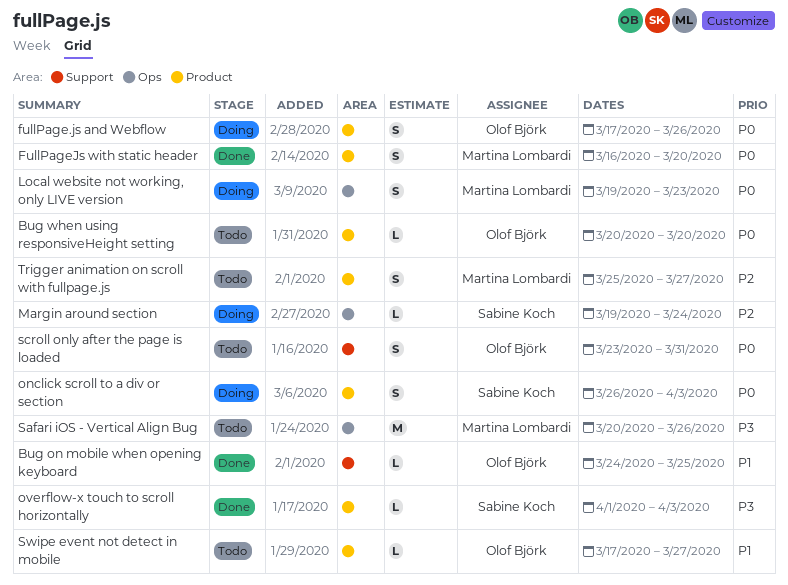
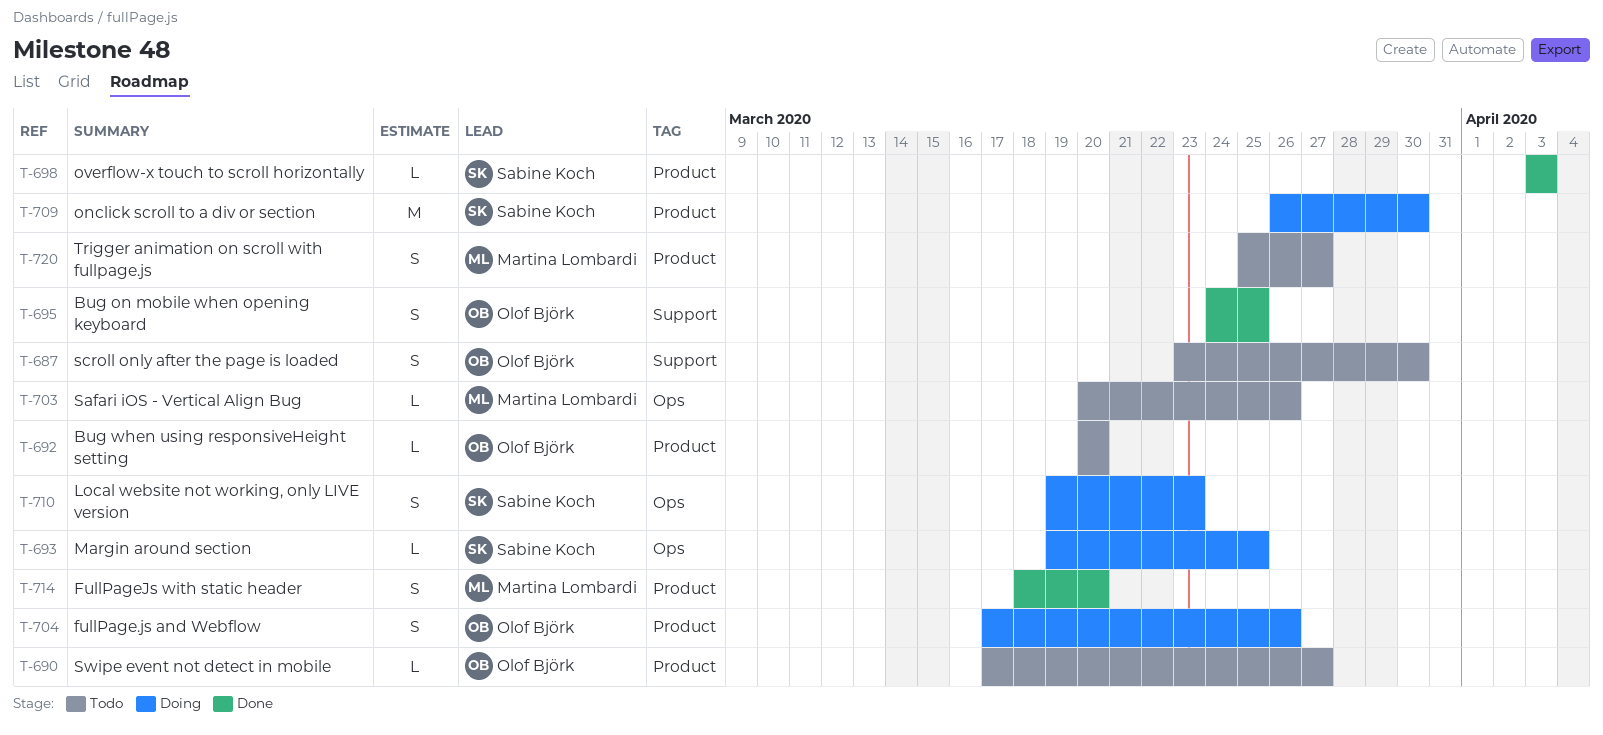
Bug on mobile when opening keyboard, estimate: L -> S
FullPageJs with static header, start: Mar 16 -> Mar 18
Local website not working, only LIVE version, owner: Martina Lombardi -> Sabine Koch
Margin around section, due: Mar 24 -> Mar 25
onclick scroll to a div or section, estimate: S -> M
onclick scroll to a div or section, due: Apr 3 -> Mar 30
overflow-x touch to scroll horizontally, start: Apr 1 -> Apr 3
Safari iOS - Vertical Align Bug, estimate: M -> L
scroll only after the page is loaded, due: Mar 31 -> Mar 30

